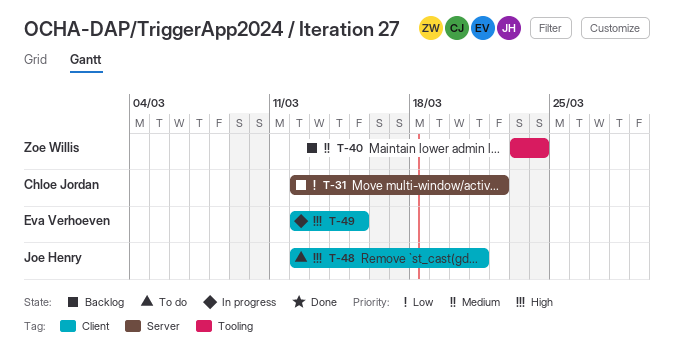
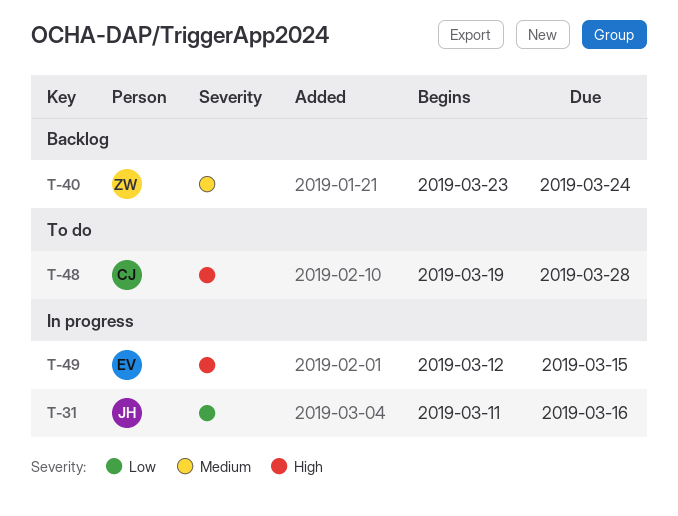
T-31, status: Backlog -> In progress
T-31, owner: Chloe Jordan -> Joe Henry
T-31, start: Mar 12 -> Mar 11
T-31, due: Mar 22 -> Mar 16
T-48, owner: Joe Henry -> Chloe Jordan
T-48, start: Mar 12 -> Mar 19
T-48, due: Mar 21 -> Mar 28

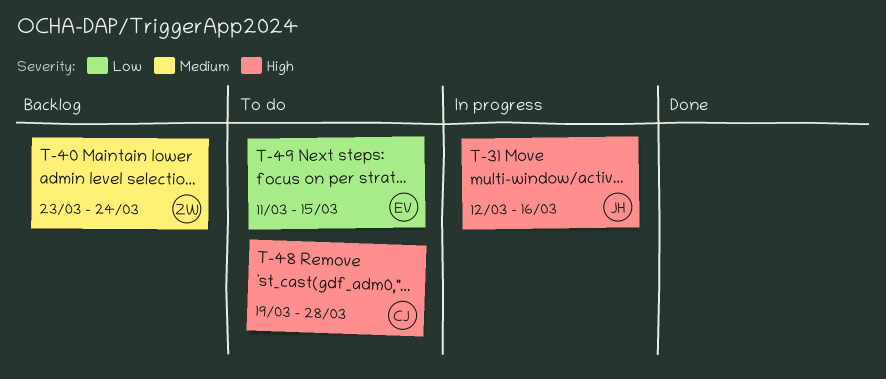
T-31, priority: Low -> High
T-31, start: Mar 11 -> Mar 12
T-49, status: In progress -> To do
T-49, priority: High -> Low
T-49, start: Mar 12 -> Mar 11

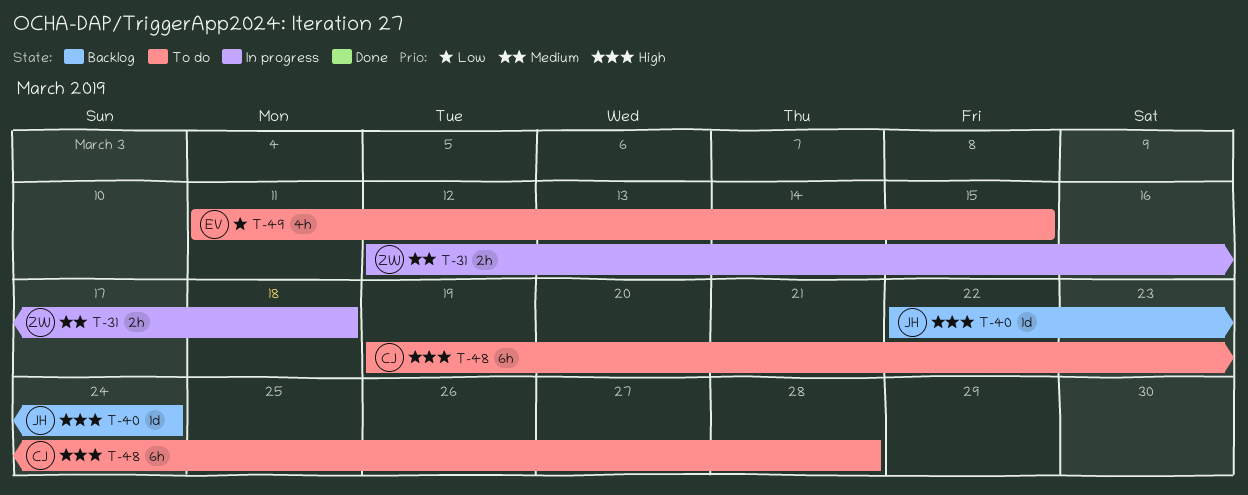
T-31, owner: JH -> ZW
T-31, priority: High -> Medium
T-31, due: Mar 16 -> Mar 18
T-40, owner: ZW -> JH
T-40, priority: Medium -> High
T-40, start: Mar 23 -> Mar 22

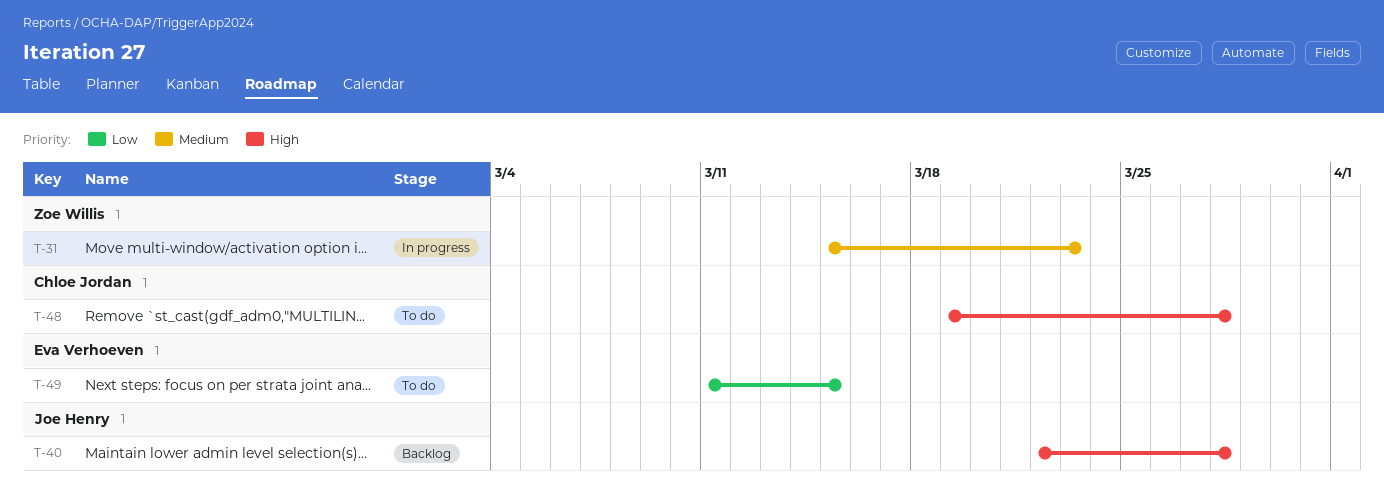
T-31, start: Mar 12 -> Mar 15
T-31, due: Mar 18 -> Mar 23
T-40, due: Mar 24 -> Mar 28

